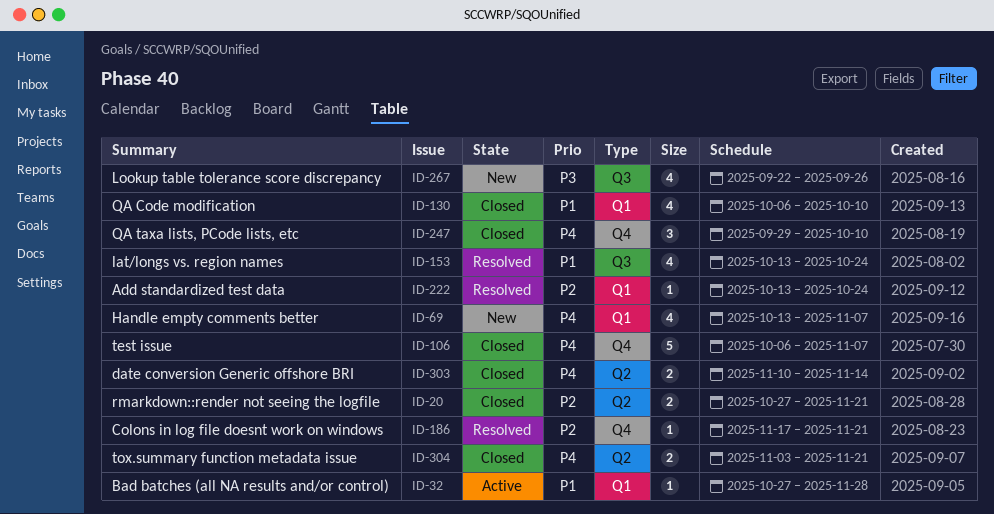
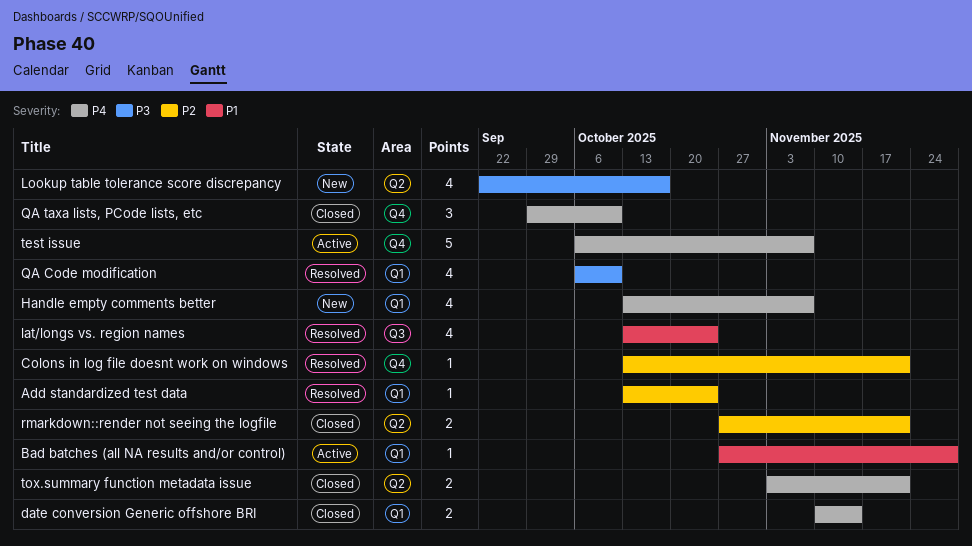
Colons in log file doesnt work on windows, start: Nov 17 -> Oct 13
date conversion Generic offshore BRI, label: Q2 -> Q1
Lookup table tolerance score discrepancy, label: Q3 -> Q2
Lookup table tolerance score discrepancy, due: Sep 26 -> Oct 17
QA Code modification, status: Closed -> Resolved
QA Code modification, priority: P1 -> P3
test issue, status: Closed -> Active

